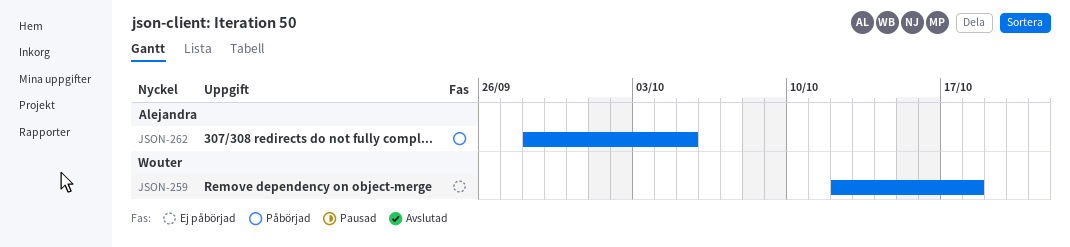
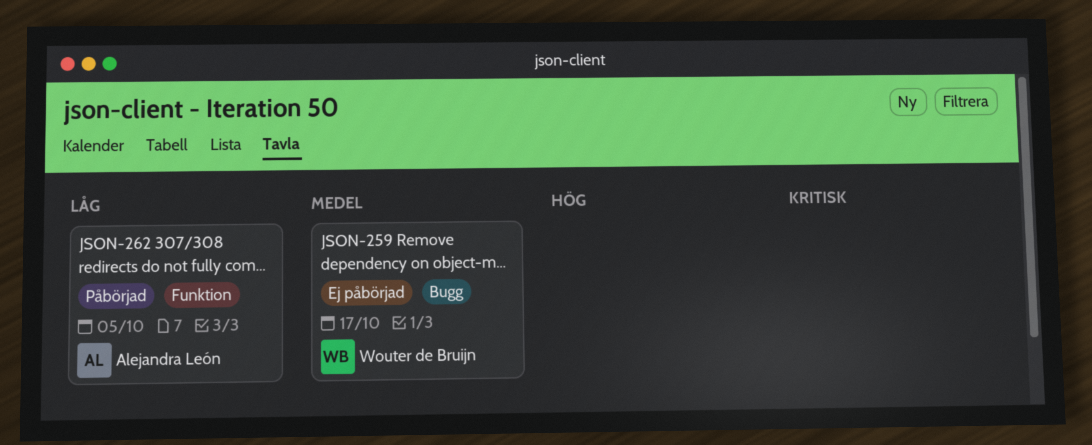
JSON-259, due: Oct 18 -> Oct 17

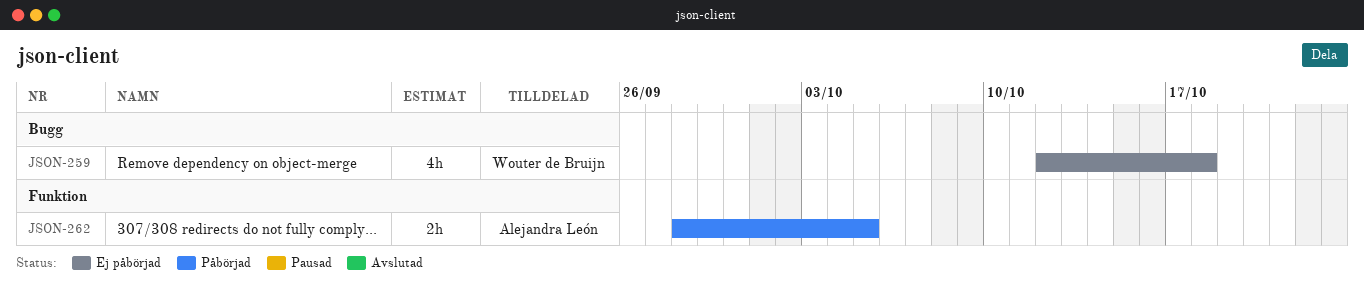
JSON-259, due: Oct 17 -> Oct 18

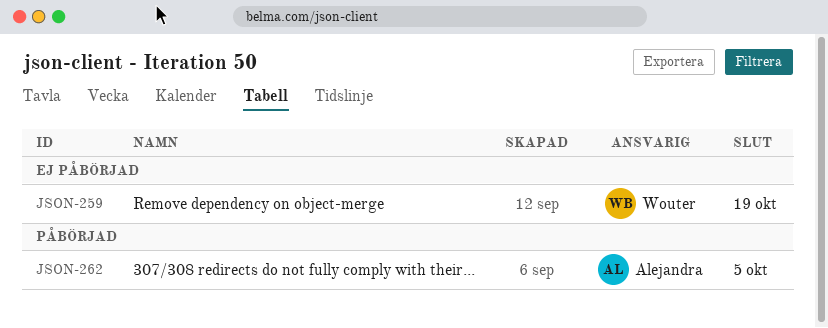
JSON-259, due: Oct 18 -> Oct 19

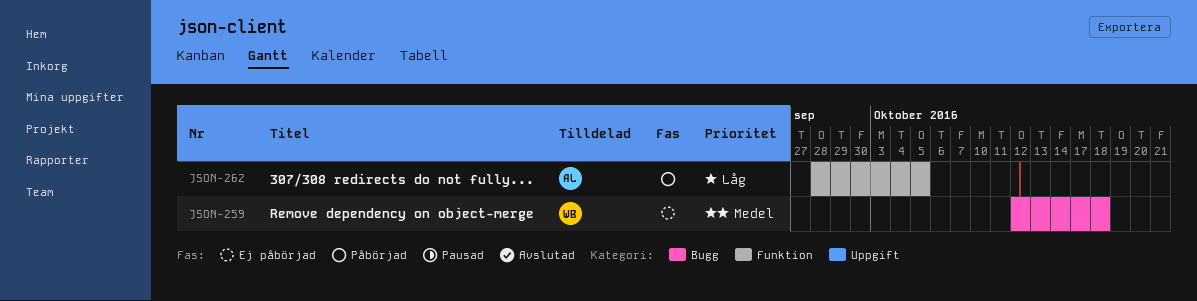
JSON-259, due: Oct 19 -> Oct 18

